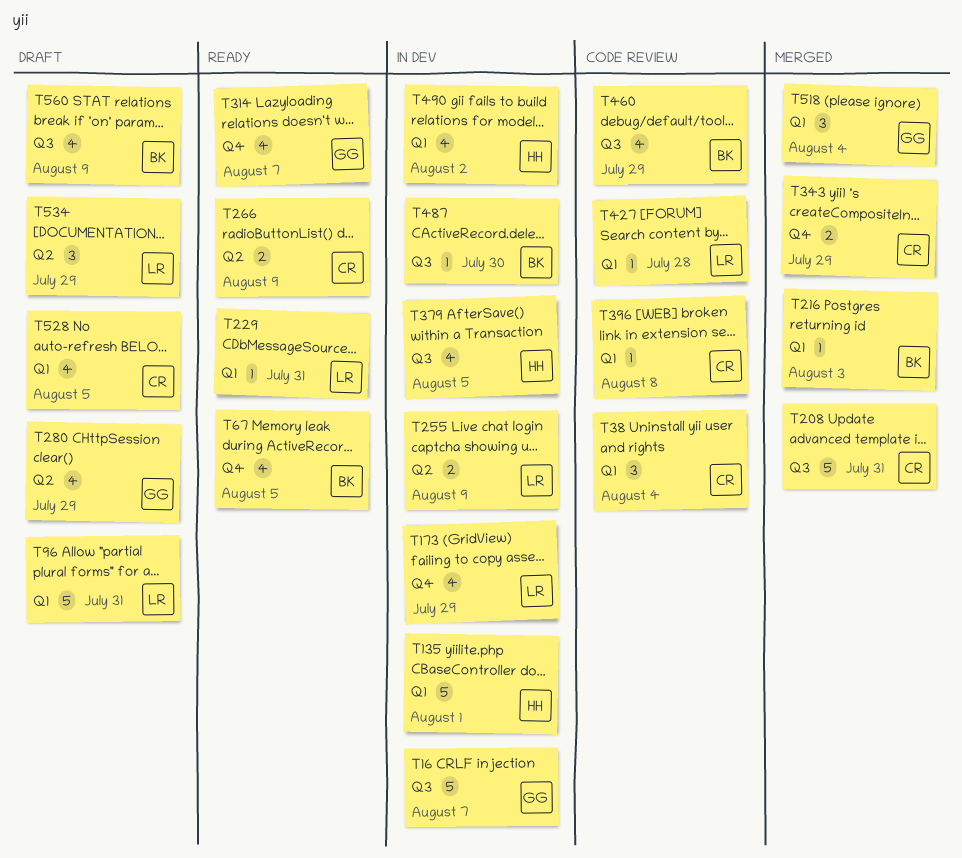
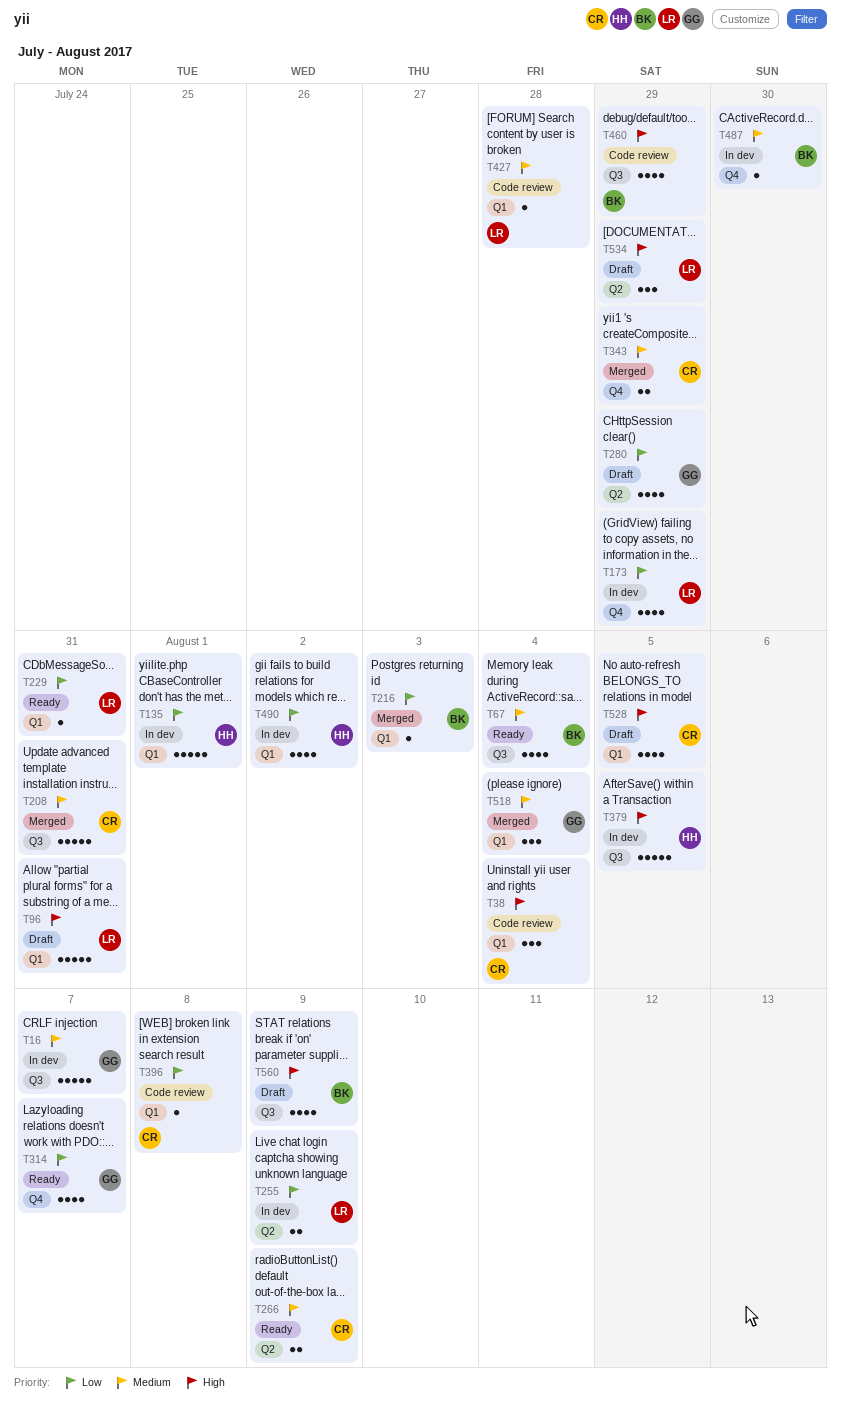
T67, label: Q4 -> Q3
T67, due: Aug 5 -> Aug 4
T379, estimate: 4 -> 5
T487, label: Q3 -> Q4

